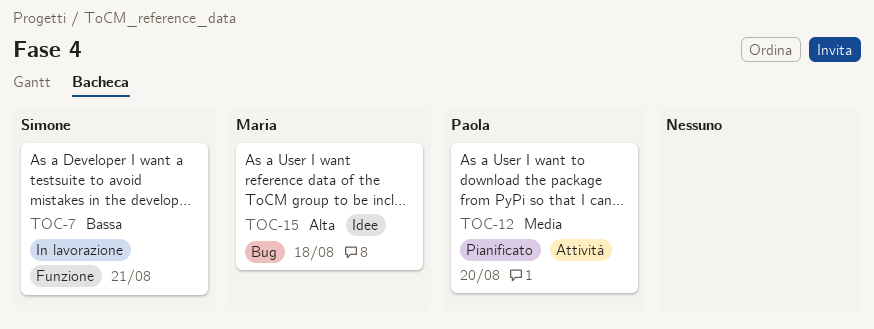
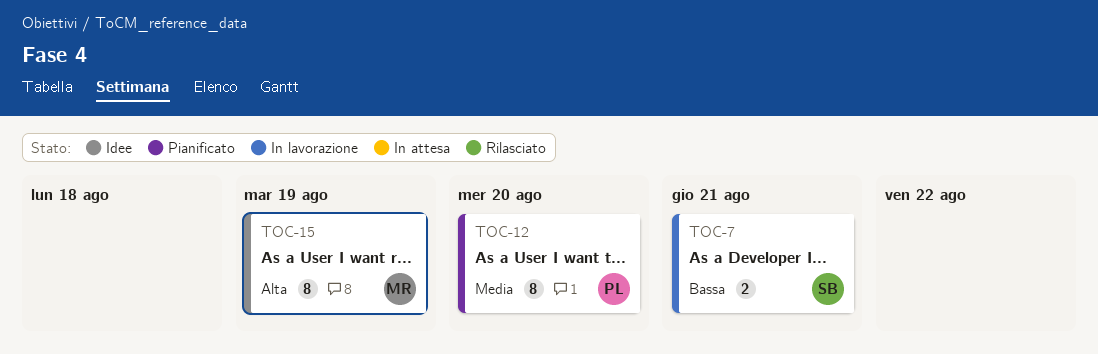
TOC-15, due: Aug 18 -> Aug 19

